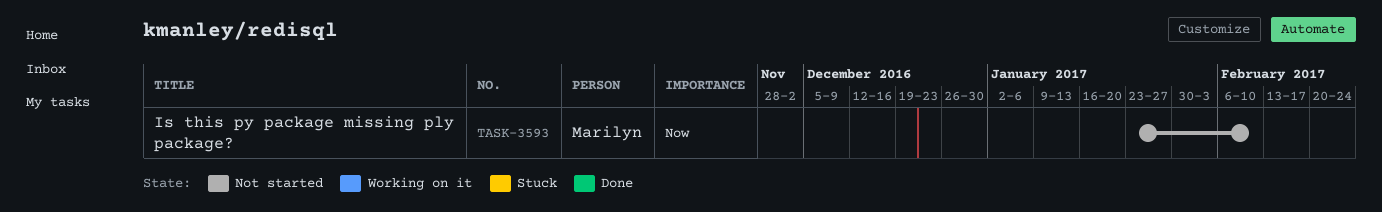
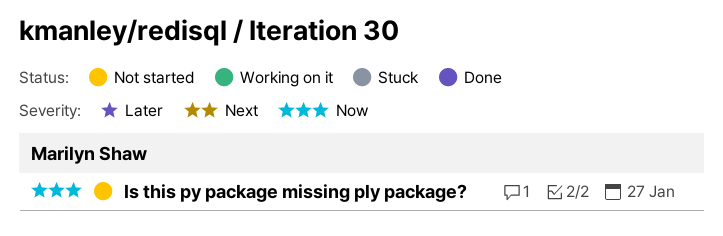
Is this py package missing ply package?, due: Feb 10 -> Jan 27

